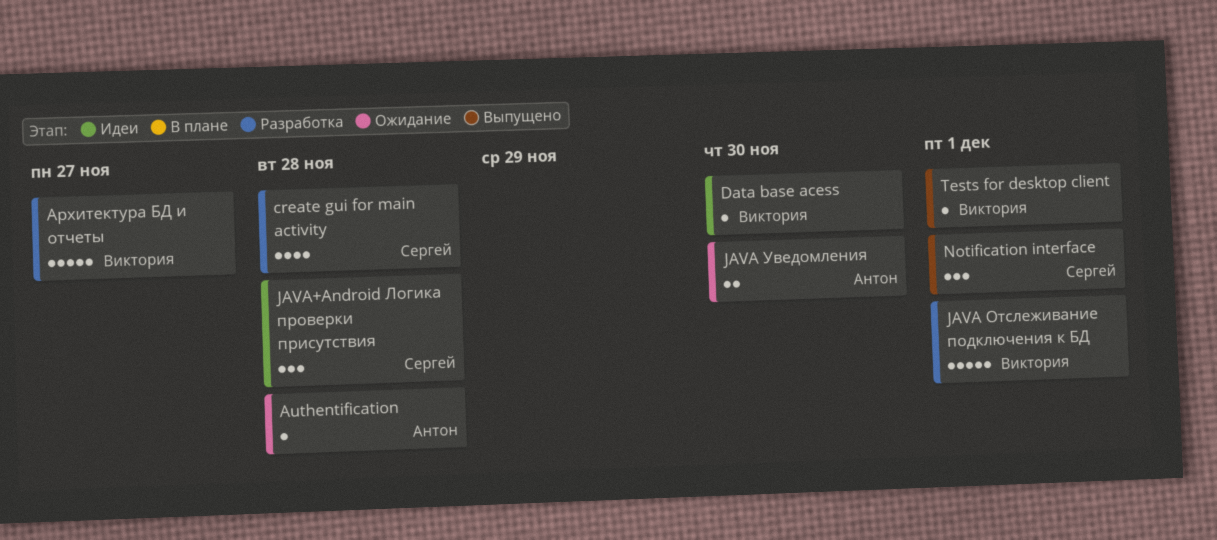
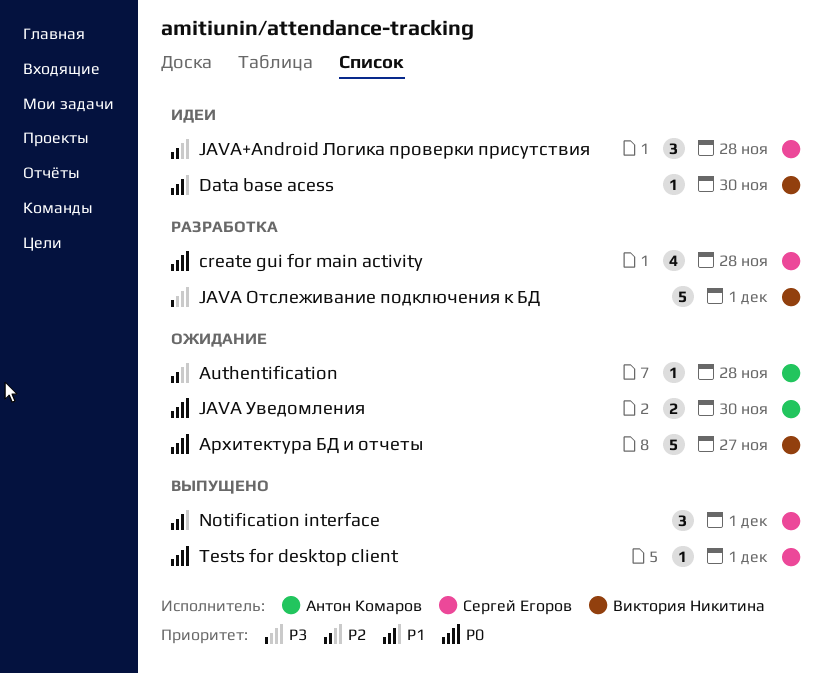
Tests for desktop client, owner: Виктория Никитина -> Сергей Егоров
Архитектура БД и отчеты, status: Разработка -> Ожидание

